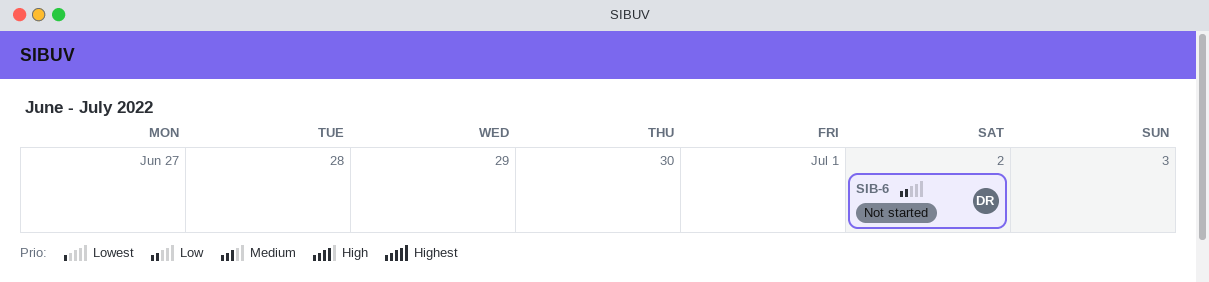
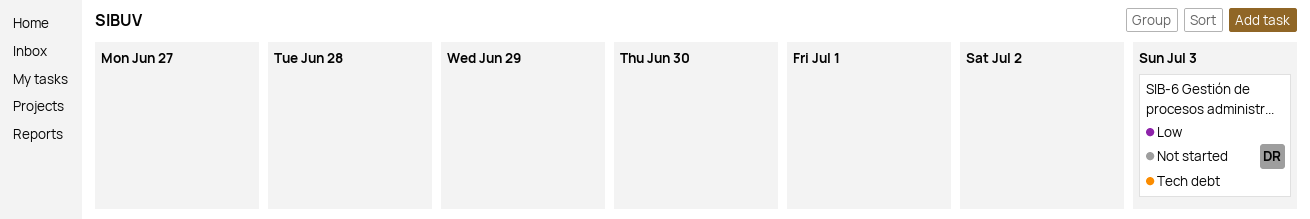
SIB-6, due: Jul 2 -> Jul 3

